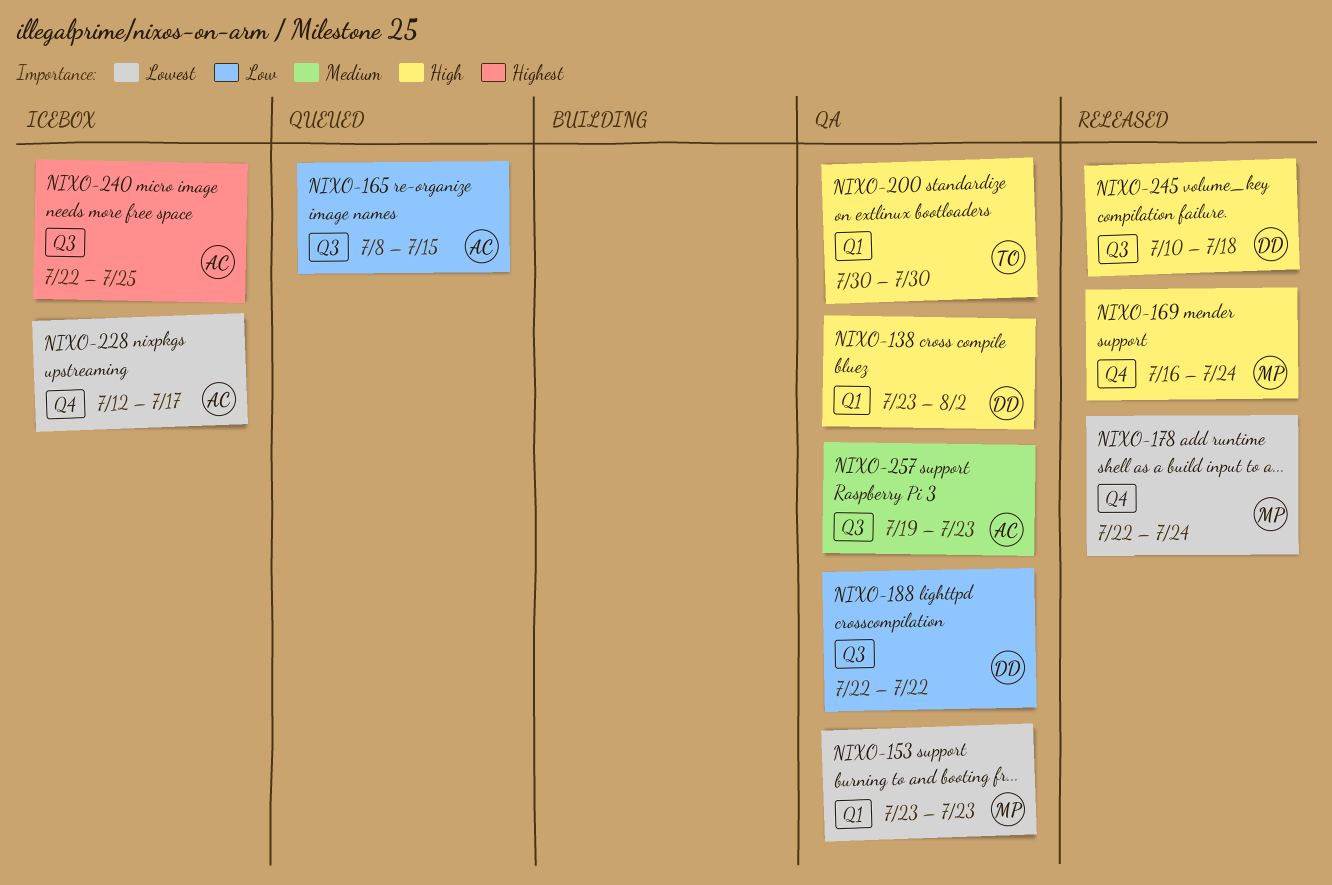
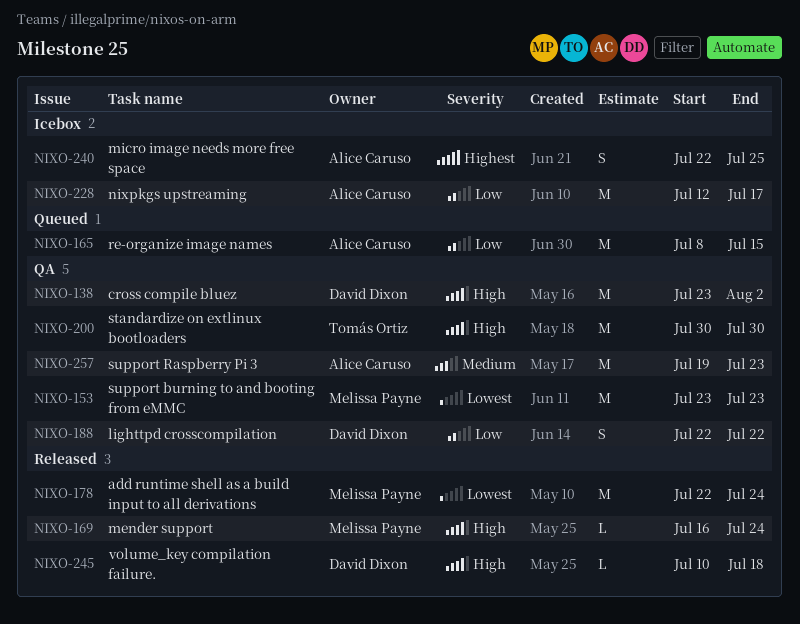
NIXO-228, priority: Lowest -> Low

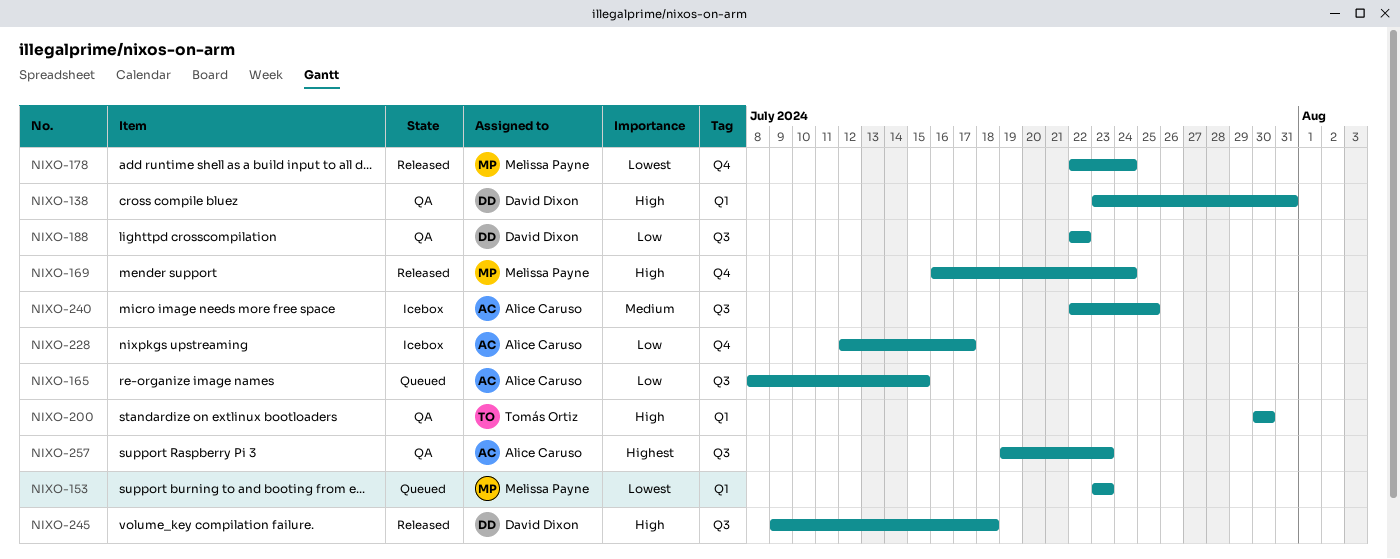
NIXO-138, due: Aug 2 -> Jul 31
NIXO-153, status: QA -> Queued
NIXO-240, priority: Highest -> Medium
NIXO-245, start: Jul 10 -> Jul 9
NIXO-257, priority: Medium -> Highest

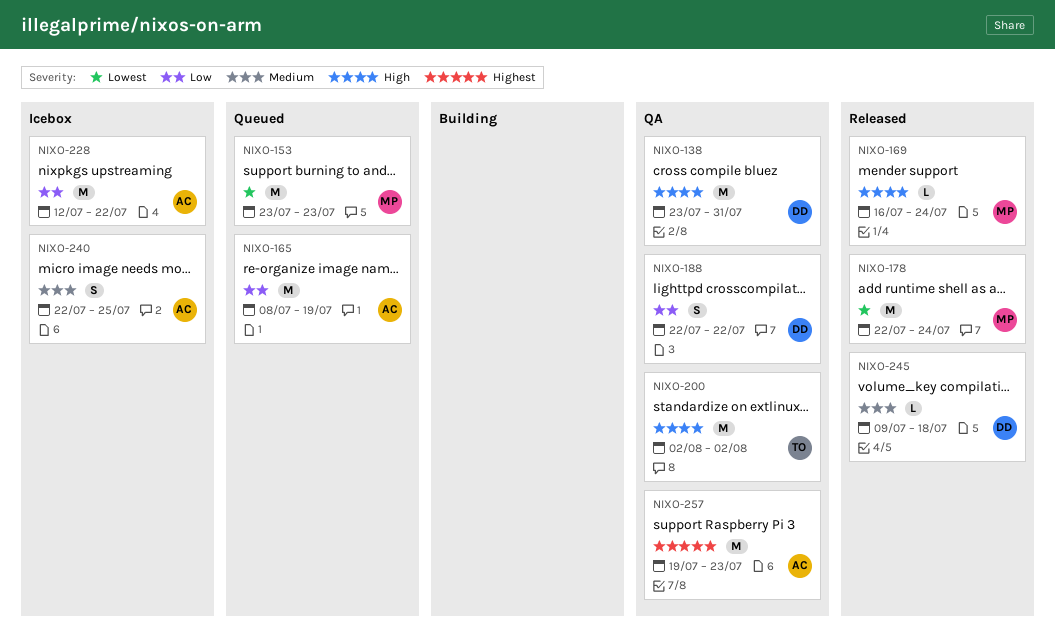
NIXO-165, due: Jul 15 -> Jul 19
NIXO-200, start: Jul 30 -> Aug 2
NIXO-200, due: Jul 30 -> Aug 2
NIXO-228, due: Jul 17 -> Jul 22
NIXO-245, priority: High -> Medium

